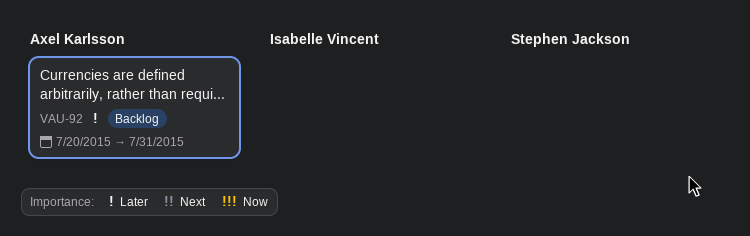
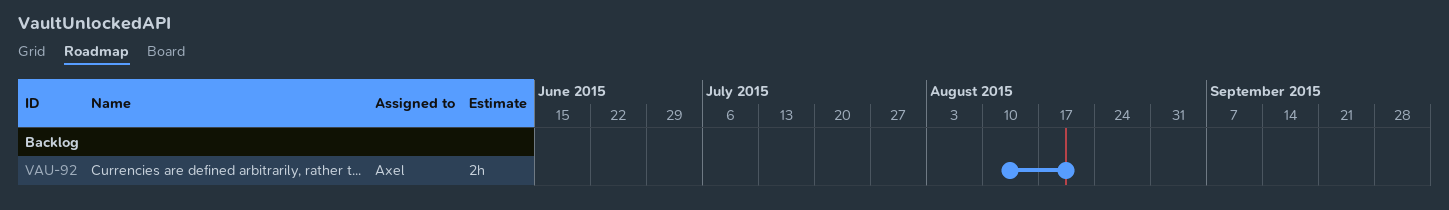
VAU-92, start: Jul 20 -> Aug 10
VAU-92, due: Jul 31 -> Aug 21

